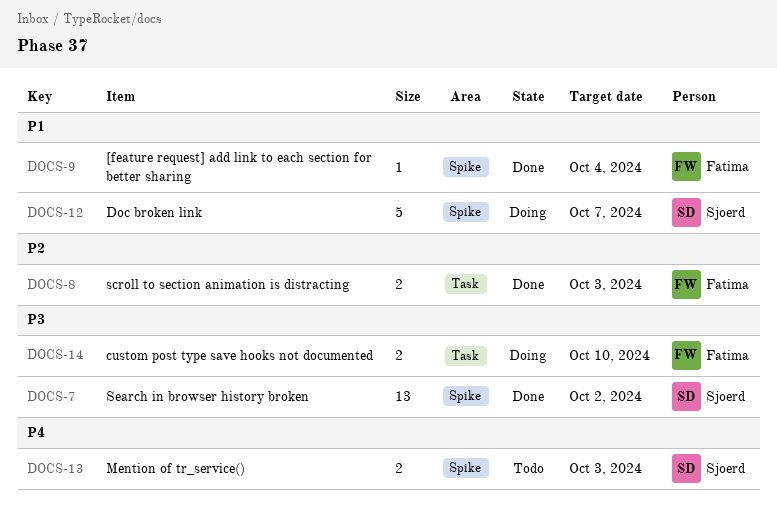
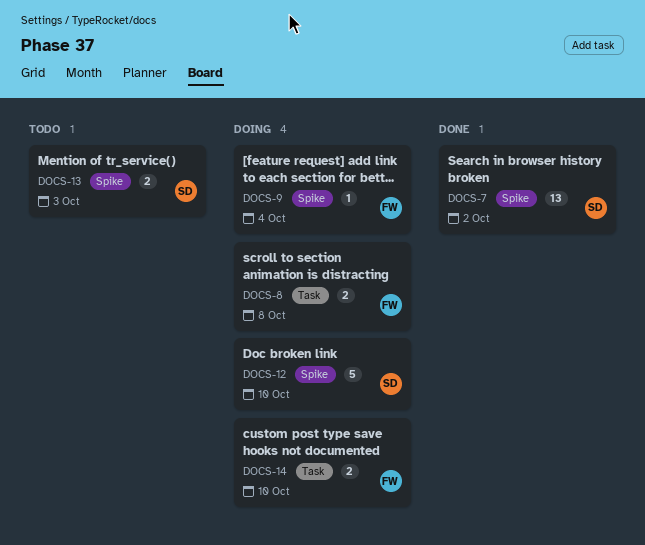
DOCS-8, status: Done -> Doing
DOCS-8, due: Oct 3 -> Oct 8
DOCS-9, status: Done -> Doing
DOCS-12, due: Oct 7 -> Oct 10

